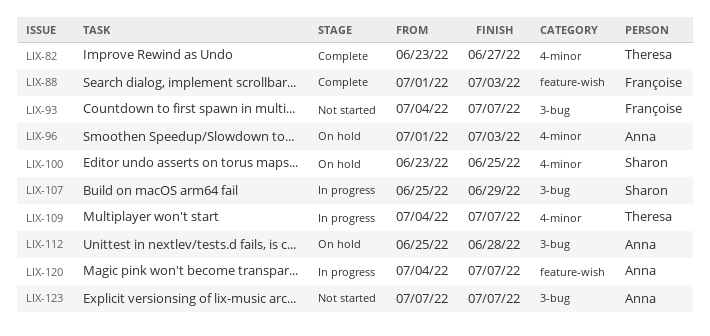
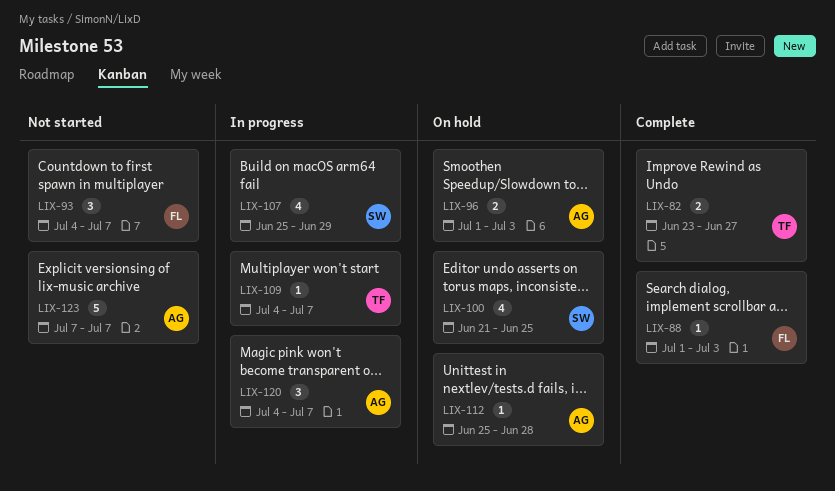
LIX-100, start: Jun 23 -> Jun 21

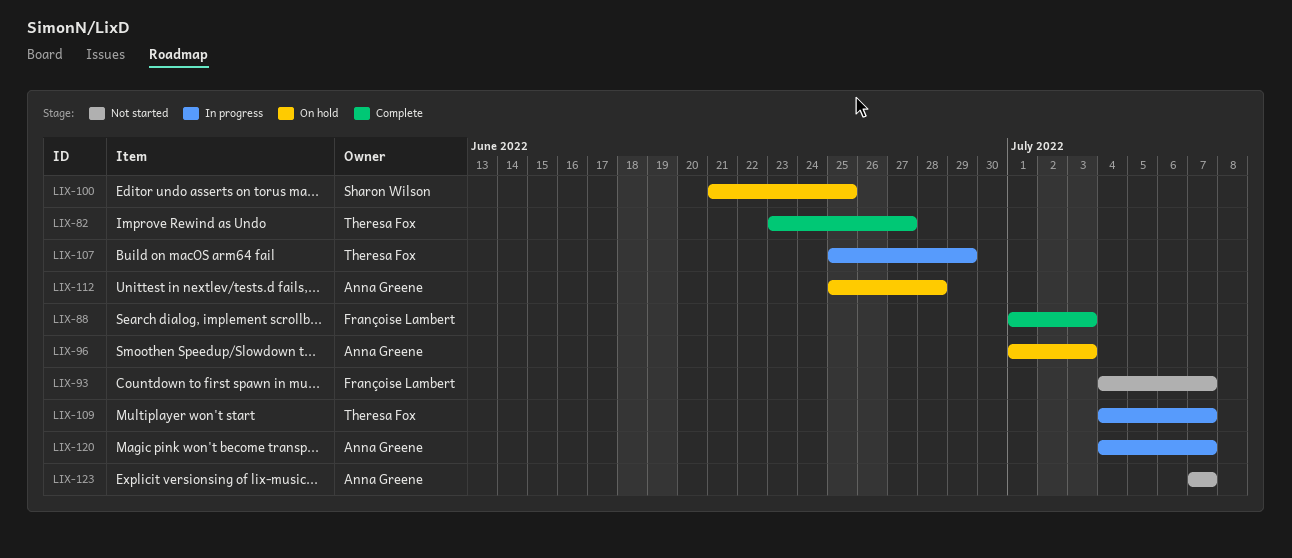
LIX-107, owner: Sharon Wilson -> Theresa Fox

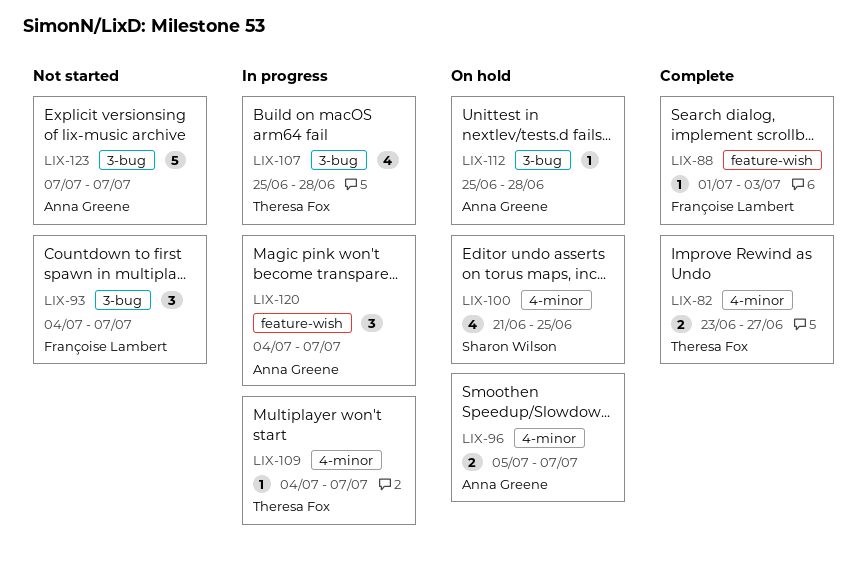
LIX-96, start: Jul 1 -> Jul 5
LIX-96, due: Jul 3 -> Jul 7
LIX-107, due: Jun 29 -> Jun 28

